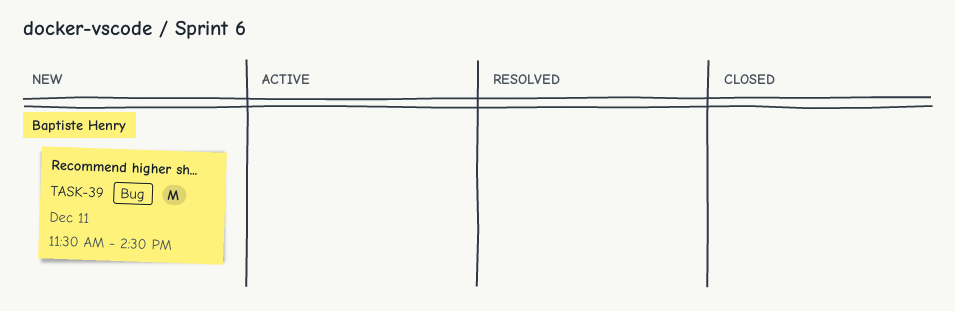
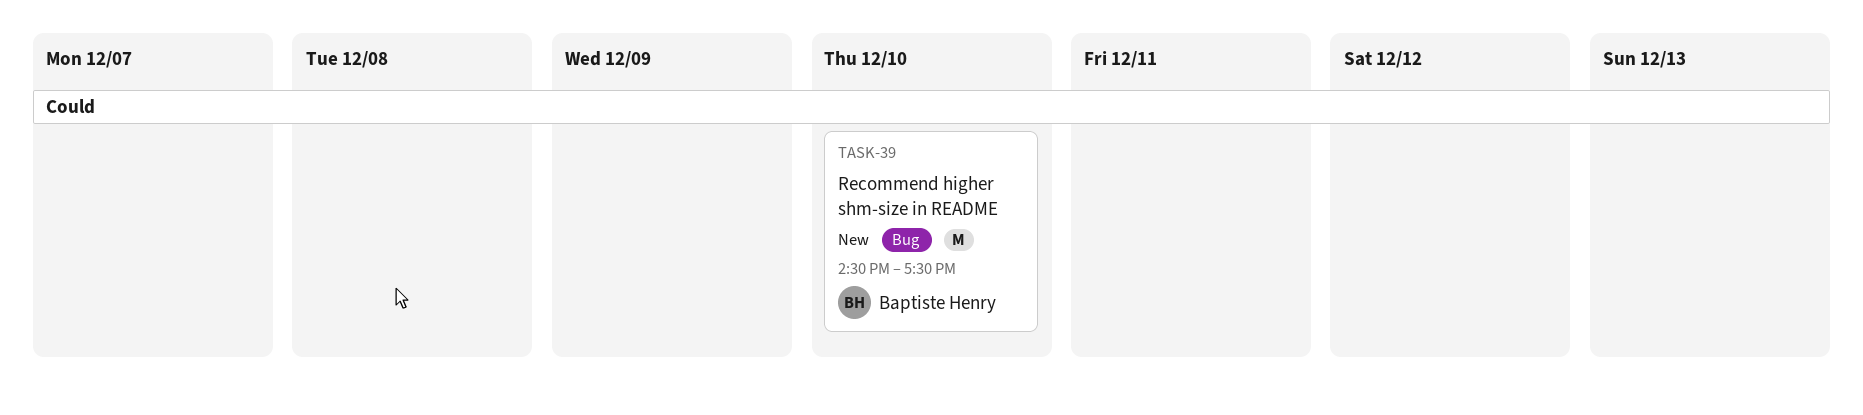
TASK-39, day: Dec 11 -> Dec 10
TASK-39, begins: 11:30 -> 14:30
TASK-39, ends: 14:30 -> 17:30

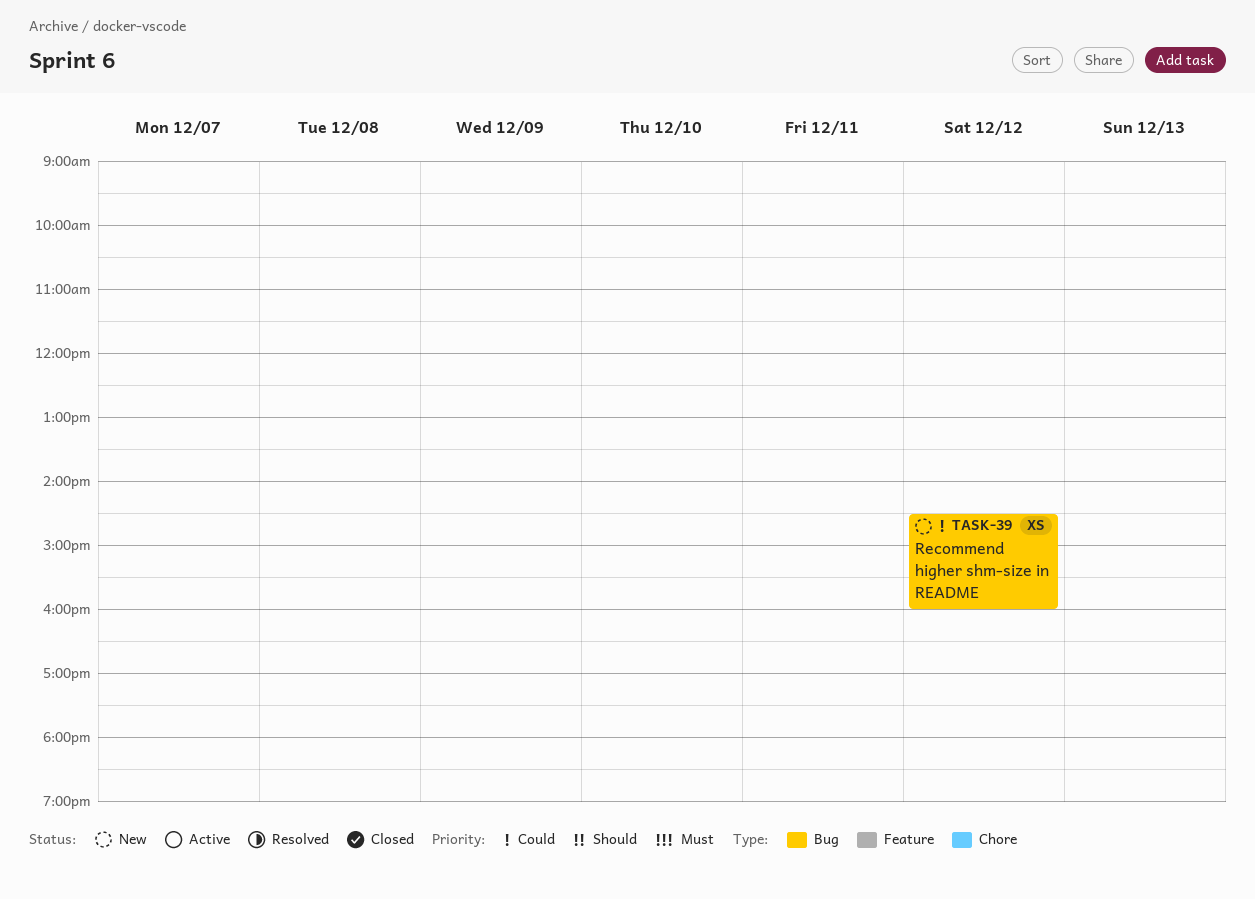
TASK-39, estimate: M -> XS
TASK-39, day: Dec 10 -> Dec 12
TASK-39, ends: 17:30 -> 16:00

